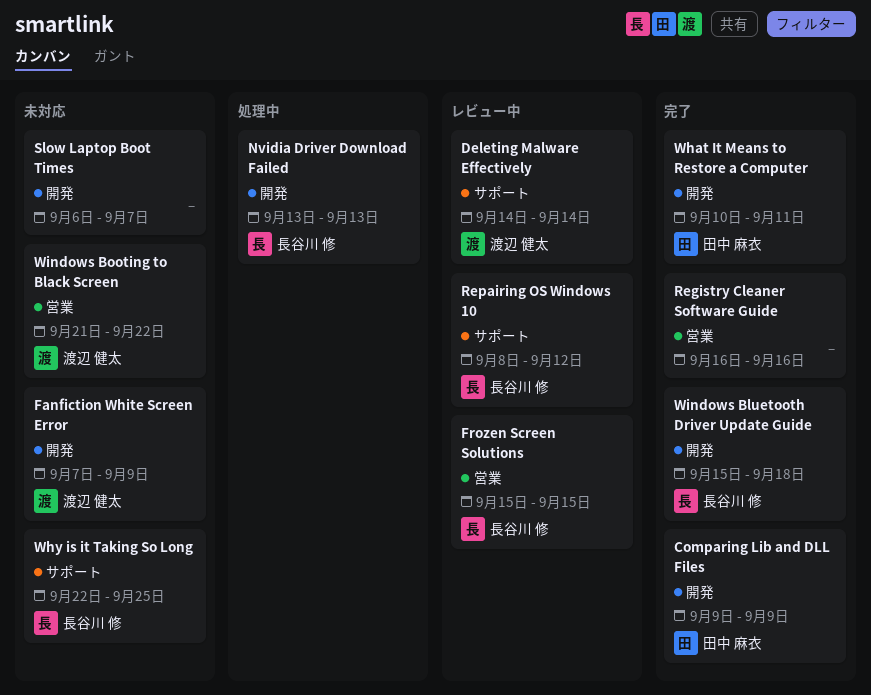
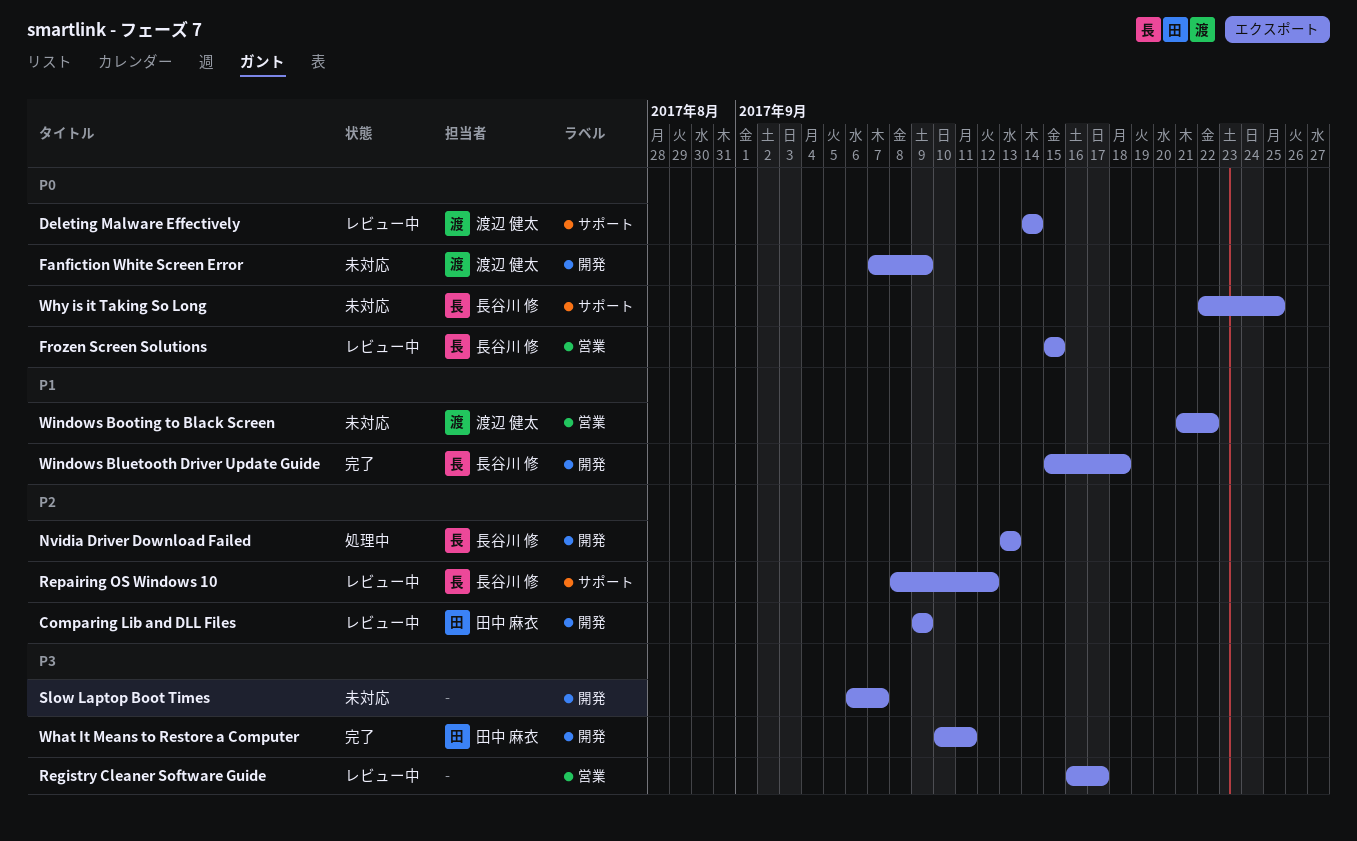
Comparing Lib and DLL Files, status: 完了 -> レビュー中
Registry Cleaner Software Guide, status: 完了 -> レビュー中
Registry Cleaner Software Guide, due: Sep 16 -> Sep 17

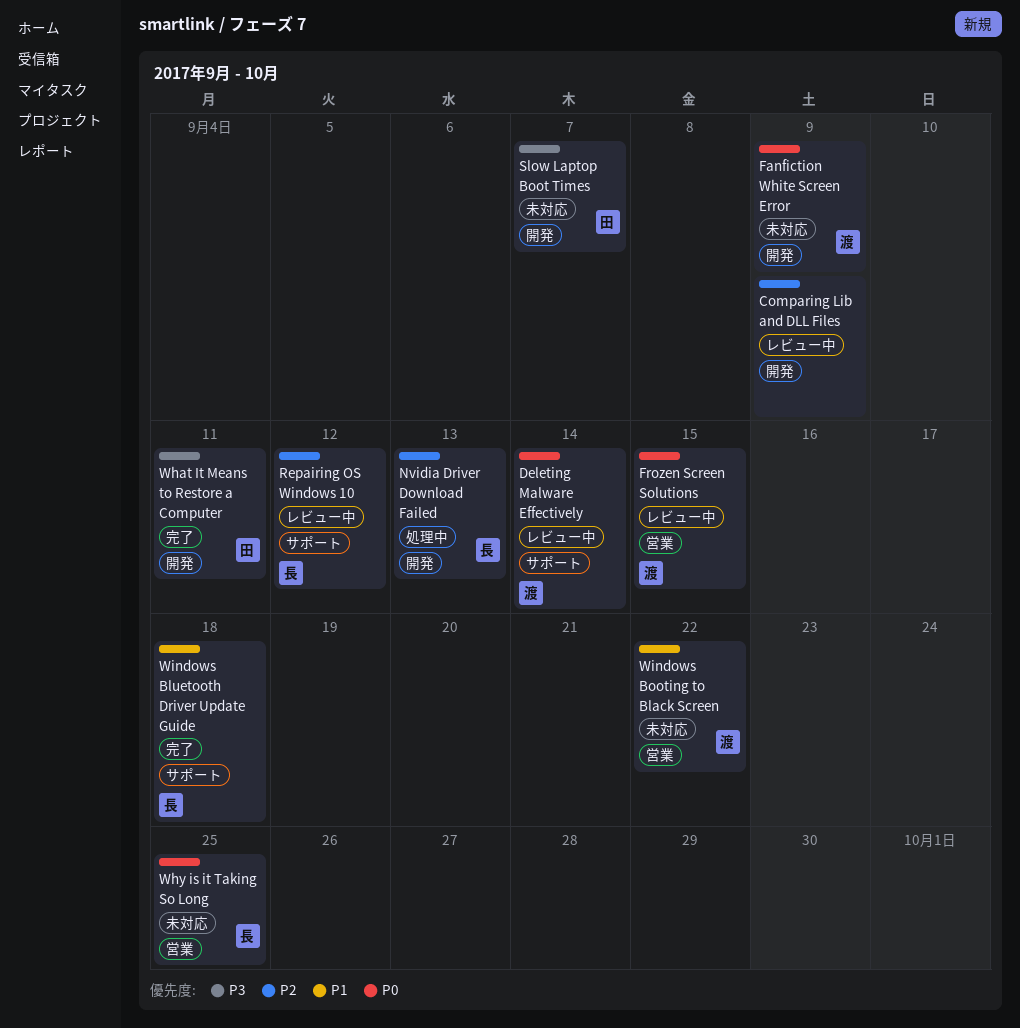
Comparing Lib and DLL Files, owner: 田中 麻衣 -> none
Frozen Screen Solutions, owner: 長谷川 修 -> 渡辺 健太
Registry Cleaner Software Guide: present -> none
Slow Laptop Boot Times, owner: none -> 田中 麻衣
Why is it Taking So Long, label: サポート -> 営業
Windows Bluetooth Driver Update Guide, label: 開発 -> サポート

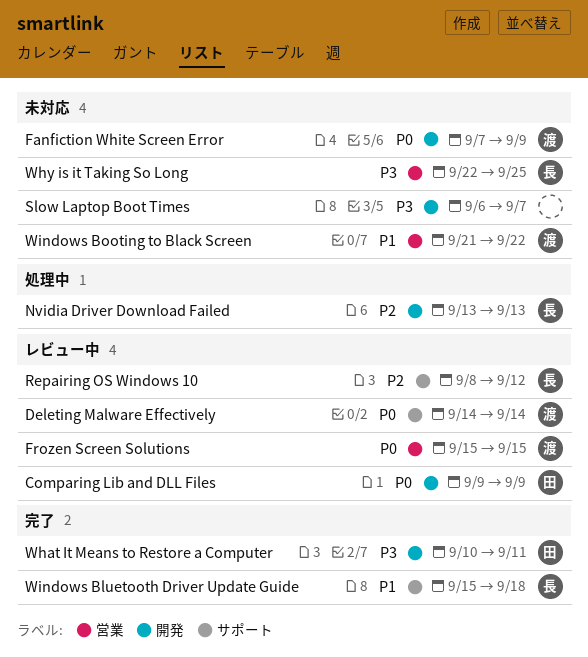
Comparing Lib and DLL Files, owner: none -> 田
Comparing Lib and DLL Files, priority: P2 -> P0
Slow Laptop Boot Times, owner: 田 -> none
Why is it Taking So Long, priority: P0 -> P3

